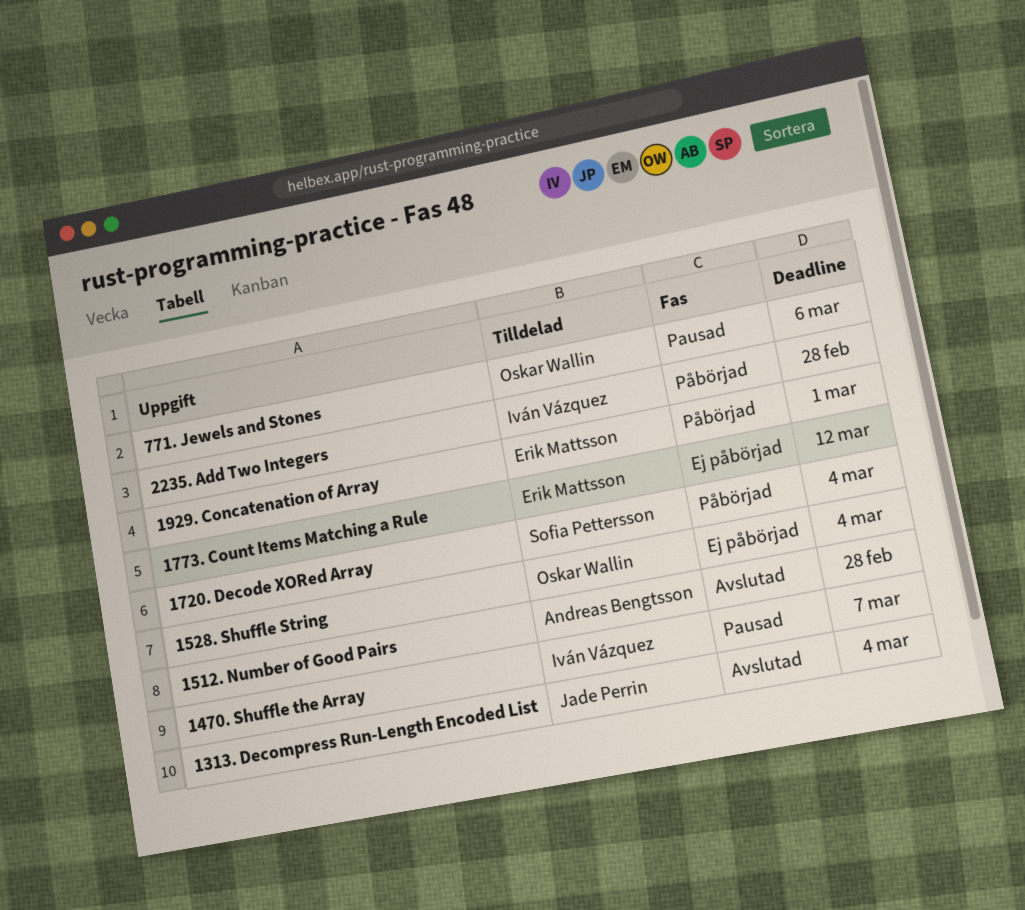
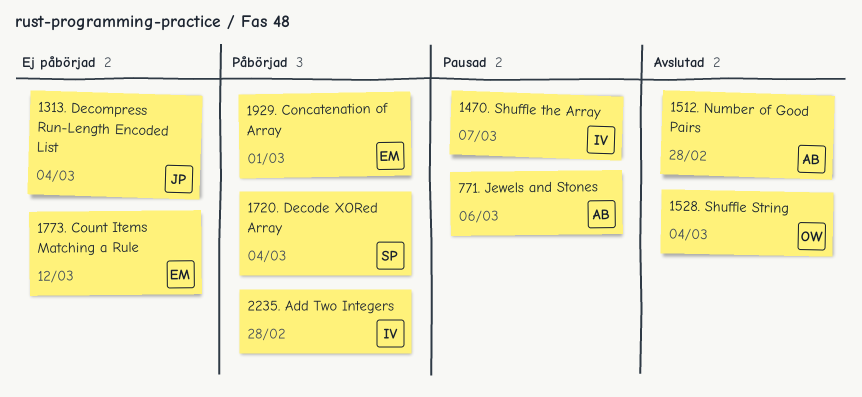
1313. Decompress Run-Length Encoded List, status: Avslutad -> Ej påbörjad
1528. Shuffle String, status: Ej påbörjad -> Avslutad
771. Jewels and Stones, owner: Oskar Wallin -> Andreas Bengtsson

